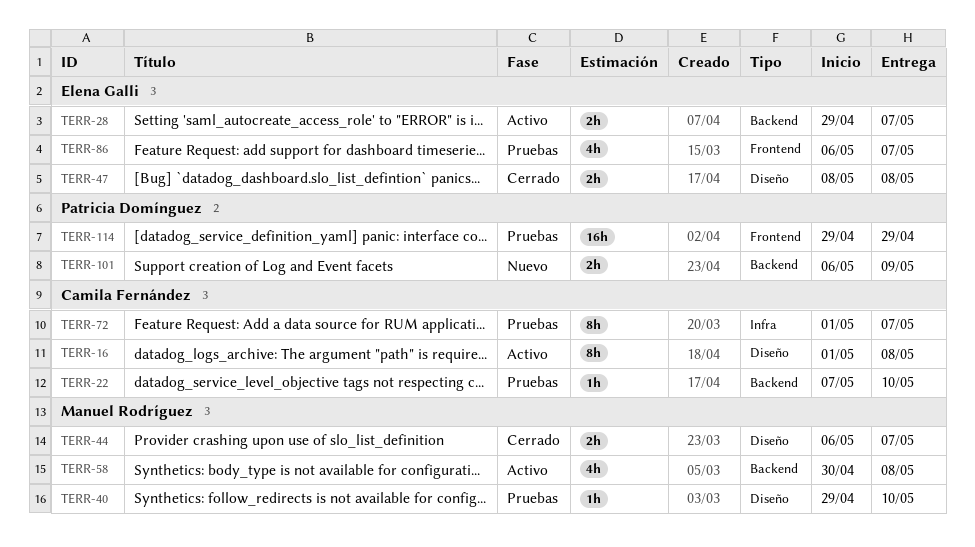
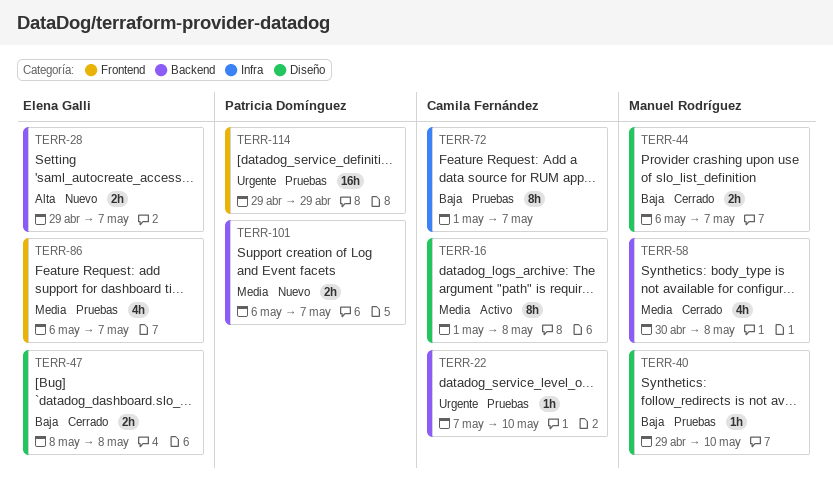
TERR-28, status: Activo -> Nuevo
TERR-58, status: Activo -> Cerrado
TERR-101, due: May 9 -> May 7

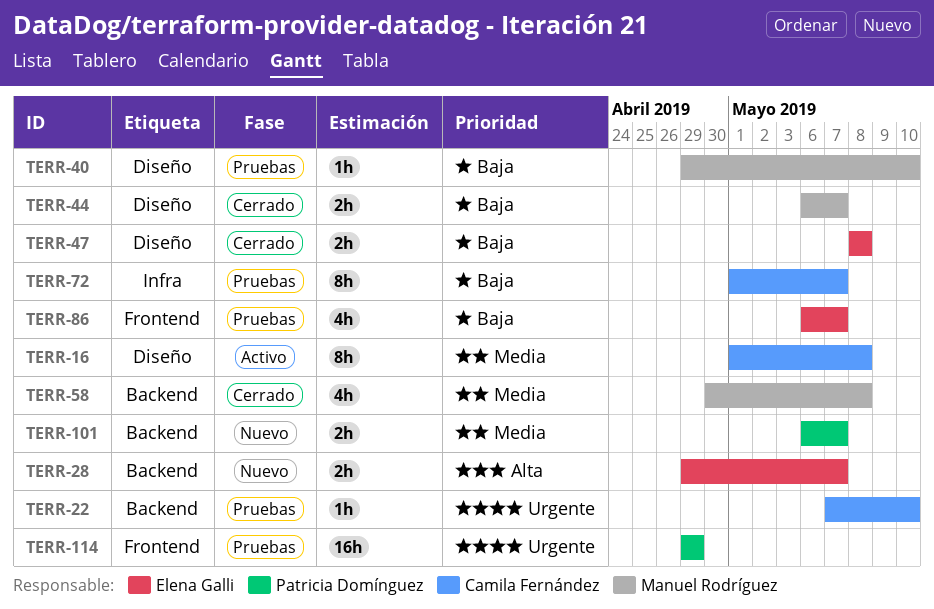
TERR-86, priority: Media -> Baja

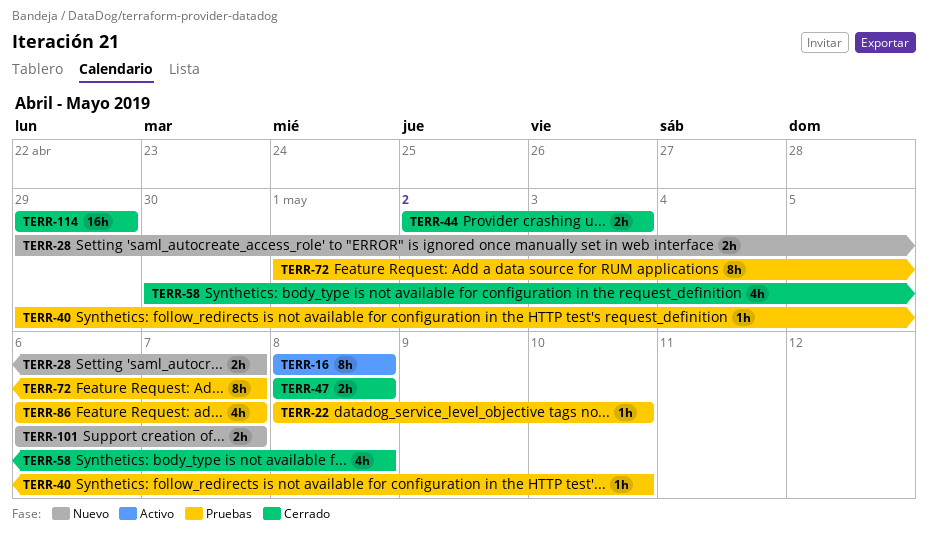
TERR-16, start: May 1 -> May 8
TERR-22, start: May 7 -> May 8
TERR-44, start: May 6 -> May 2
TERR-44, due: May 7 -> May 3
TERR-114, status: Pruebas -> Cerrado

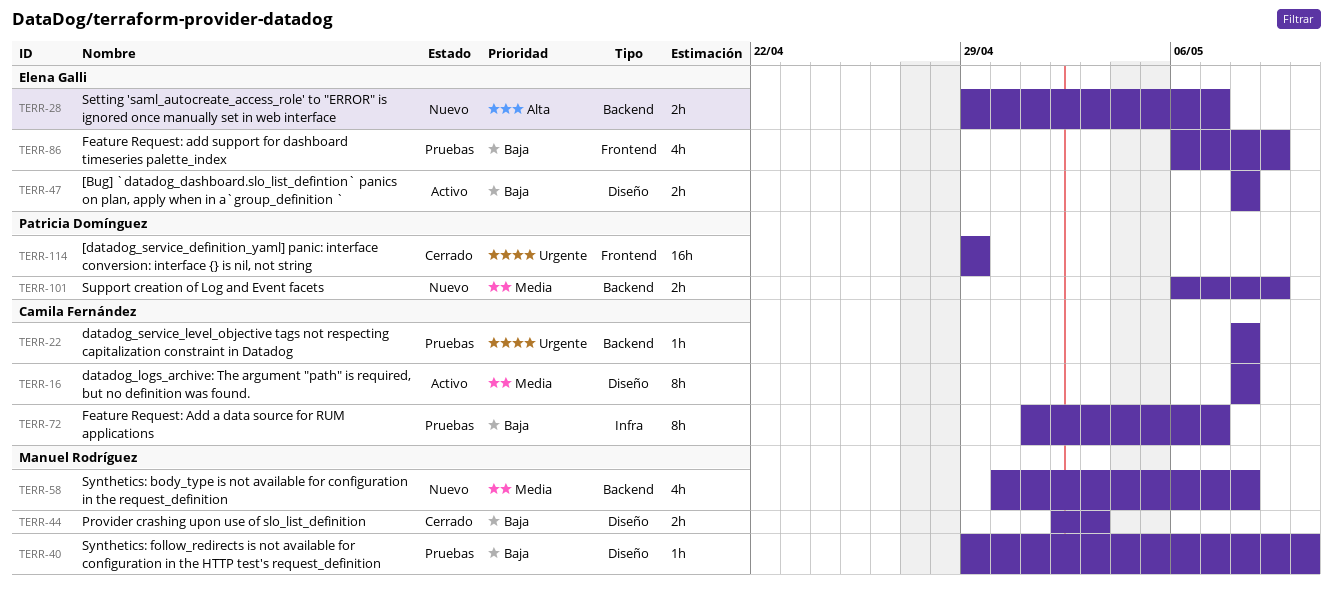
TERR-22, due: May 10 -> May 8
TERR-47, status: Cerrado -> Activo
TERR-58, status: Cerrado -> Nuevo
TERR-86, due: May 7 -> May 9
TERR-101, due: May 7 -> May 9

